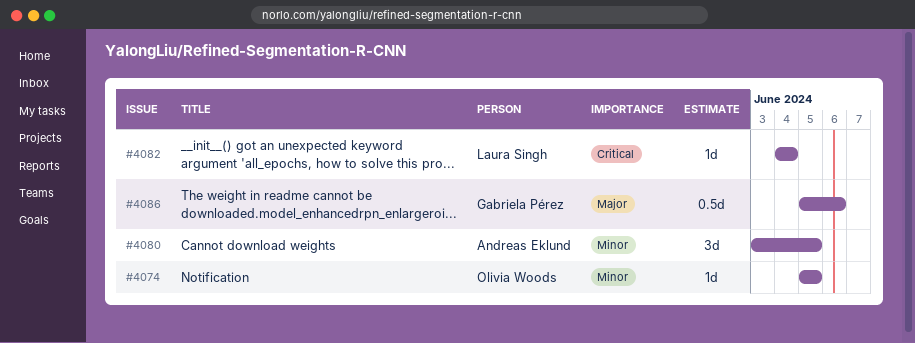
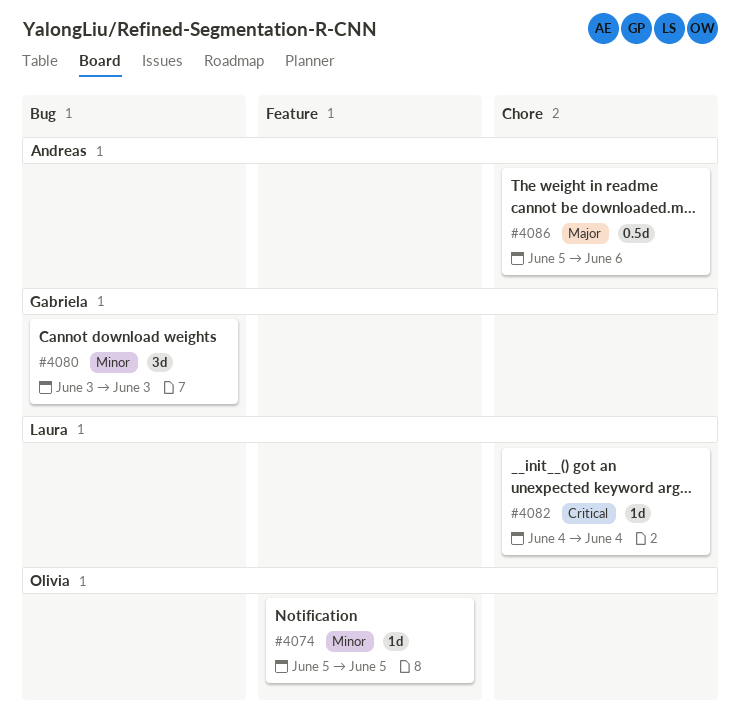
#4080, owner: Andreas Eklund -> Gabriela Pérez
#4080, due: Jun 5 -> Jun 3
#4086, owner: Gabriela Pérez -> Andreas Eklund

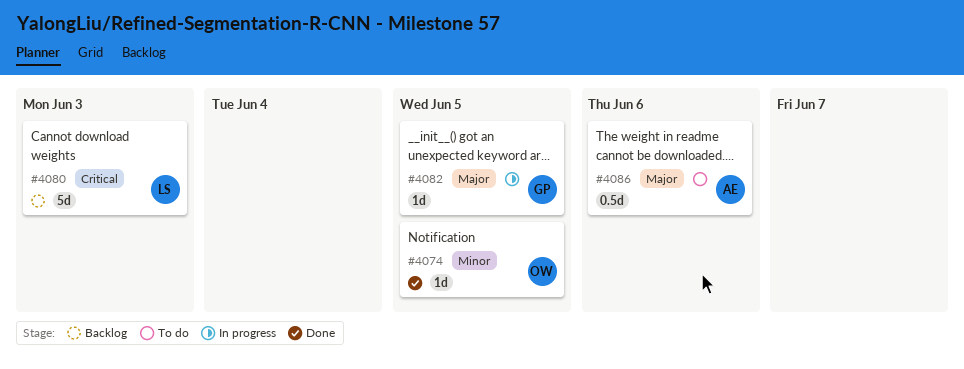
#4080, owner: Gabriela -> Laura
#4080, priority: Minor -> Critical
#4080, estimate: 3d -> 5d
#4082, owner: Laura -> Gabriela
#4082, priority: Critical -> Major
#4082, due: Jun 4 -> Jun 5

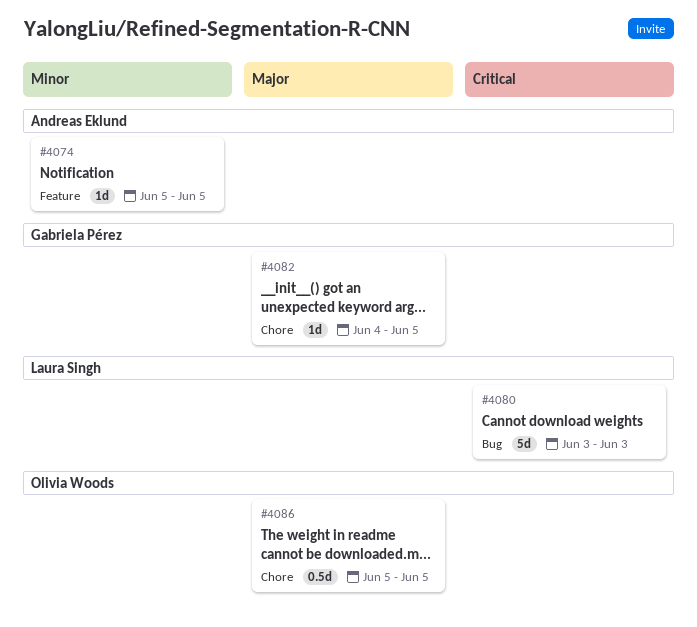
#4074, owner: Olivia Woods -> Andreas Eklund
#4086, owner: Andreas Eklund -> Olivia Woods
#4086, due: Jun 6 -> Jun 5

